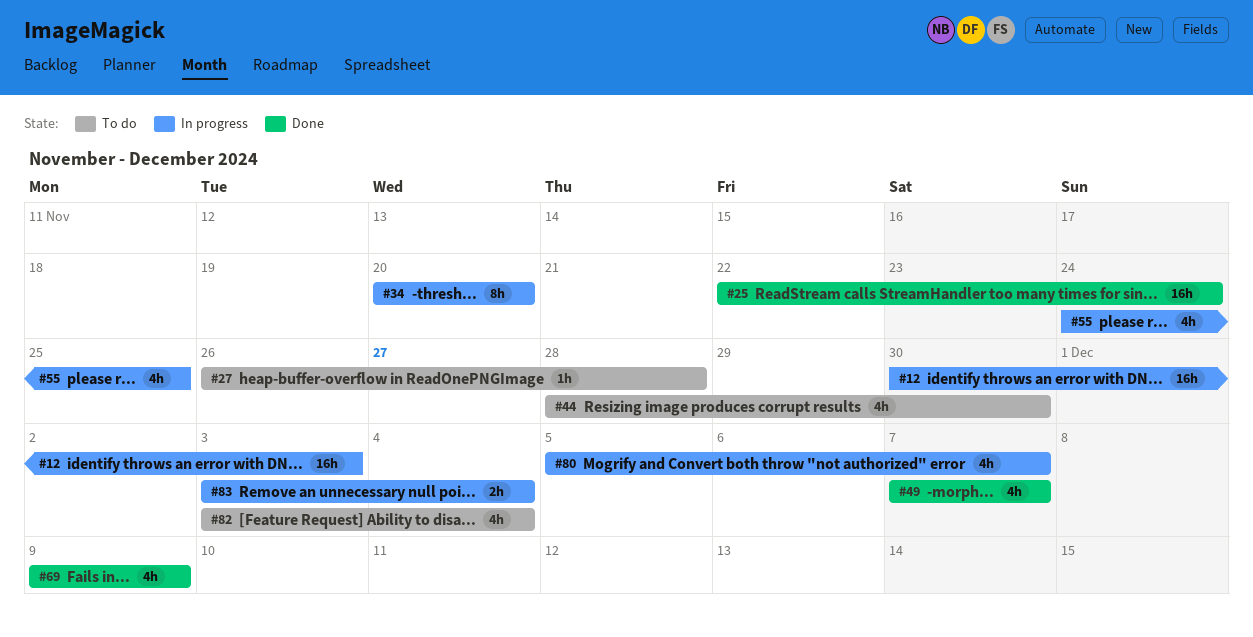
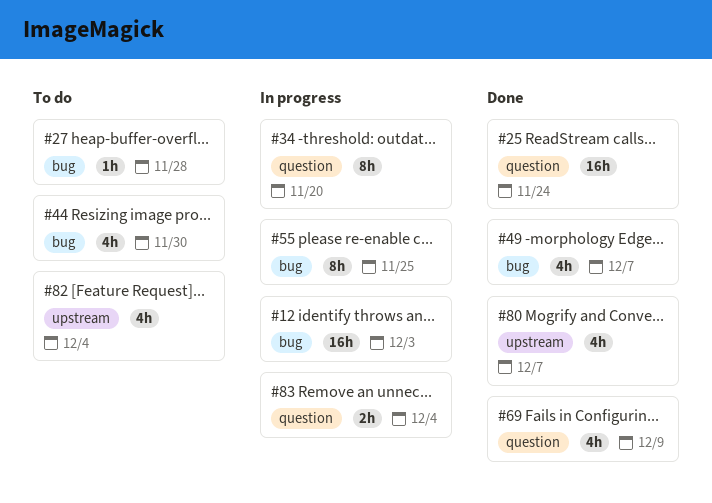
#55, estimate: 4h -> 8h
#80, status: In progress -> Done

